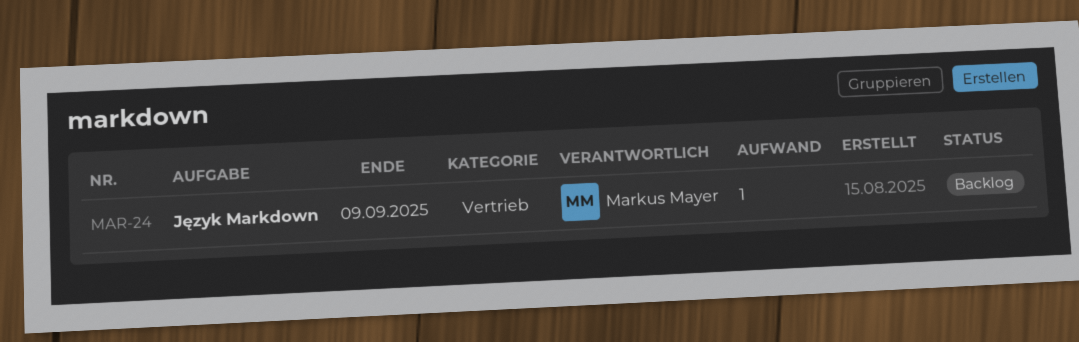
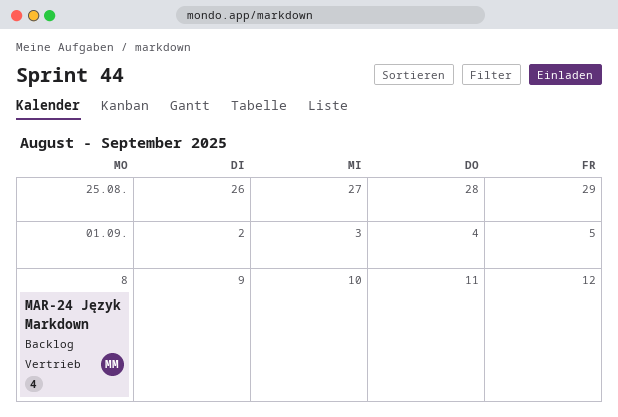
MAR-24, estimate: 1 -> 4
MAR-24, due: Sep 9 -> Sep 8

